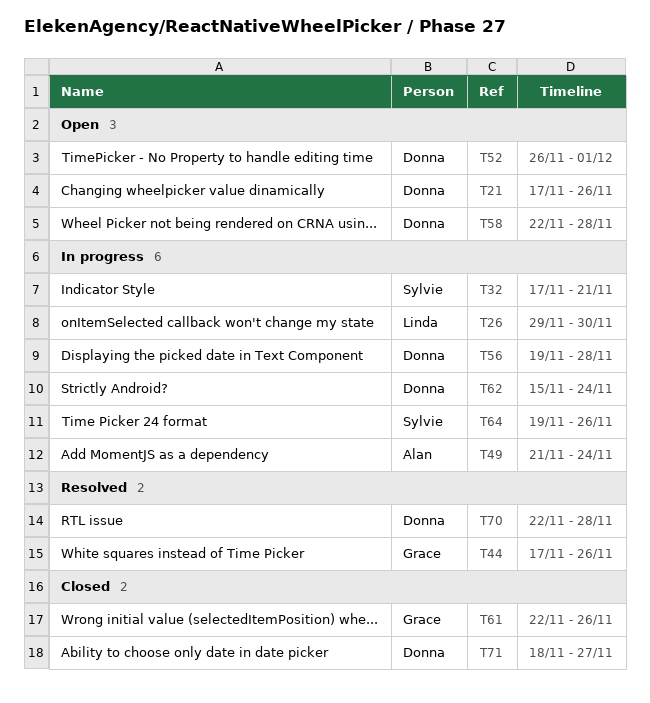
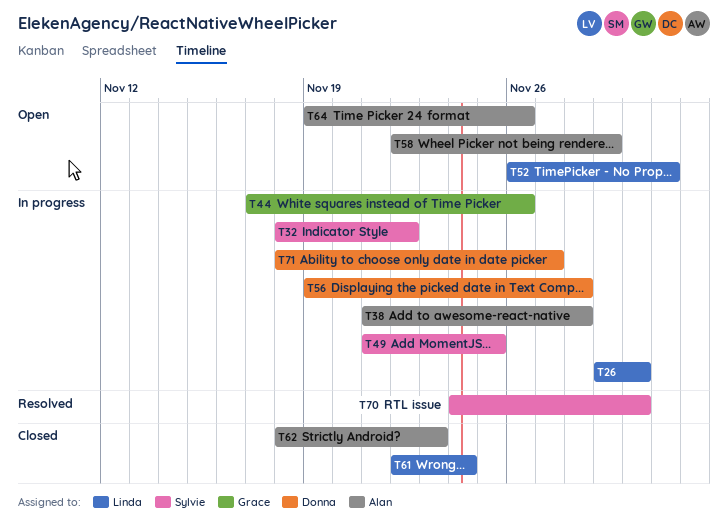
T21: present -> none
T32, start: Nov 17 -> Nov 18
T32, due: Nov 21 -> Nov 22
T38: none -> present
T44, status: Resolved -> In progress
T49, owner: Alan -> Sylvie
T49, due: Nov 24 -> Nov 25
T52, owner: Donna -> Linda
T58, owner: Donna -> Alan
T58, due: Nov 28 -> Nov 29
T61, owner: Grace -> Linda
T61, due: Nov 26 -> Nov 24
T62, status: In progress -> Closed
T62, owner: Donna -> Alan
T62, start: Nov 15 -> Nov 18
T62, due: Nov 24 -> Nov 23
T64, status: In progress -> Open
T64, owner: Sylvie -> Alan
T70, owner: Donna -> Sylvie
T70, start: Nov 22 -> Nov 24
T70, due: Nov 28 -> Nov 30
T71, status: Closed -> In progress

